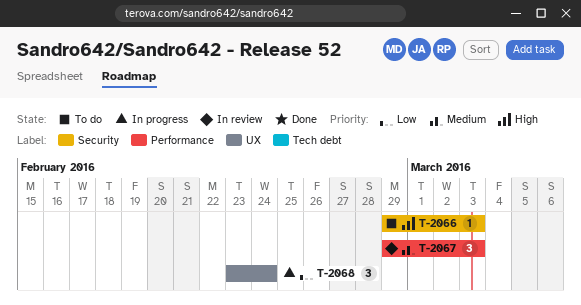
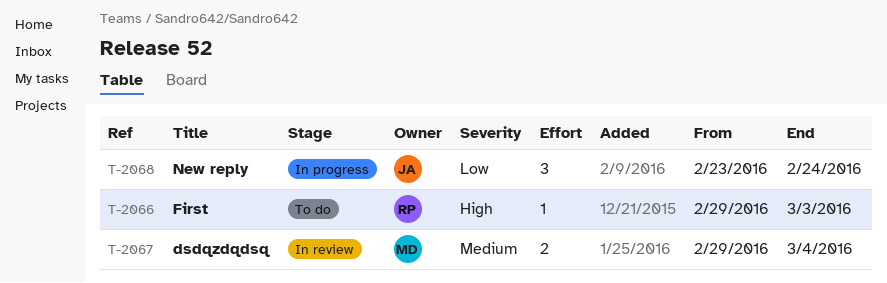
T-2067, estimate: 3 -> 2
T-2067, due: Mar 3 -> Mar 4

